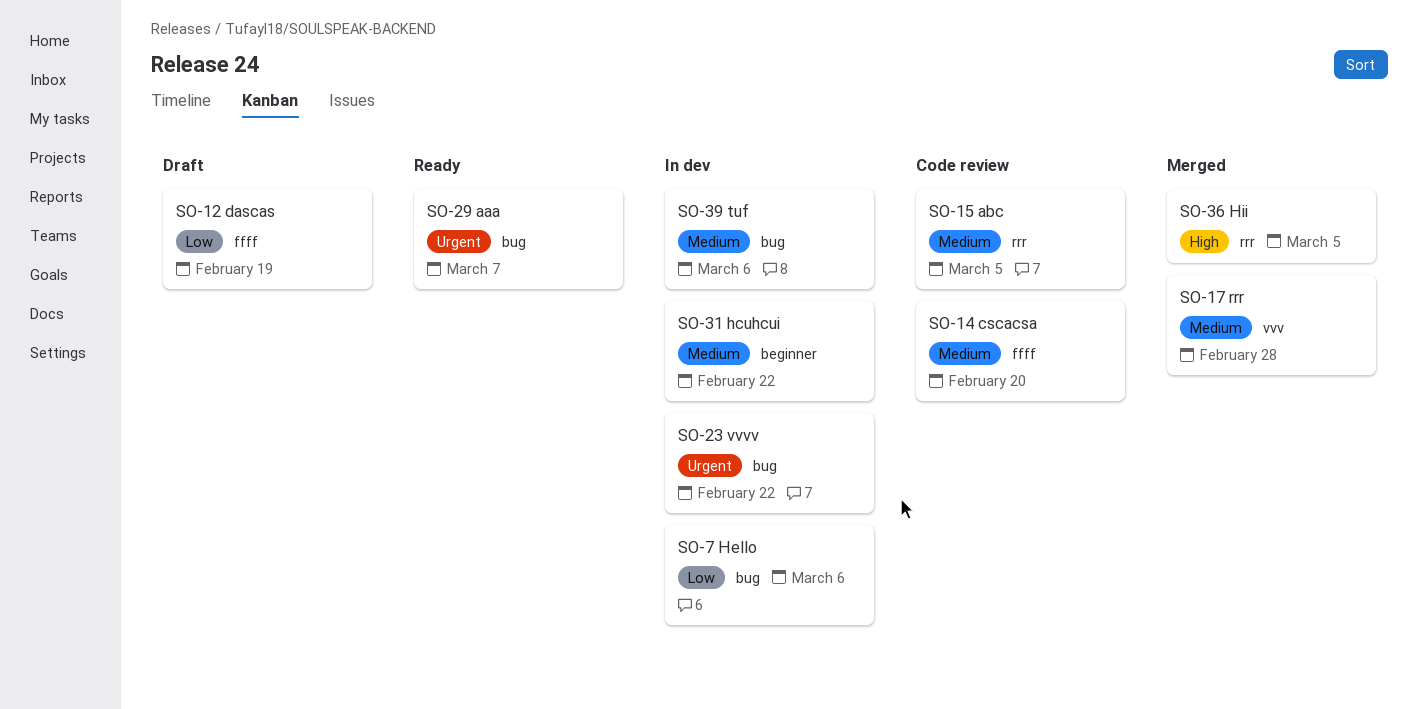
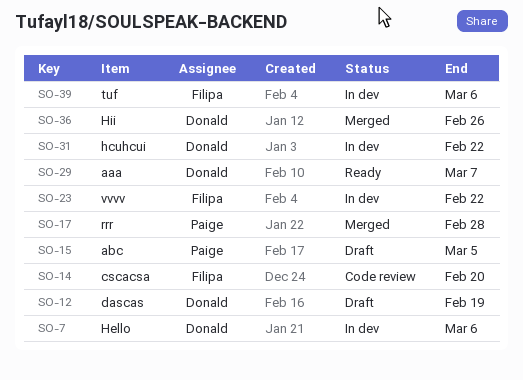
SO-15, status: Code review -> Draft
SO-36, due: Mar 5 -> Feb 26

